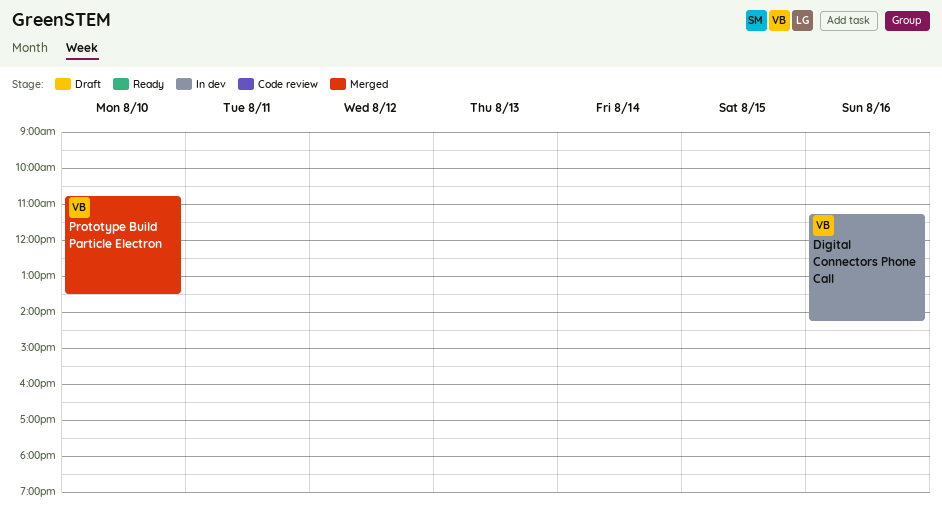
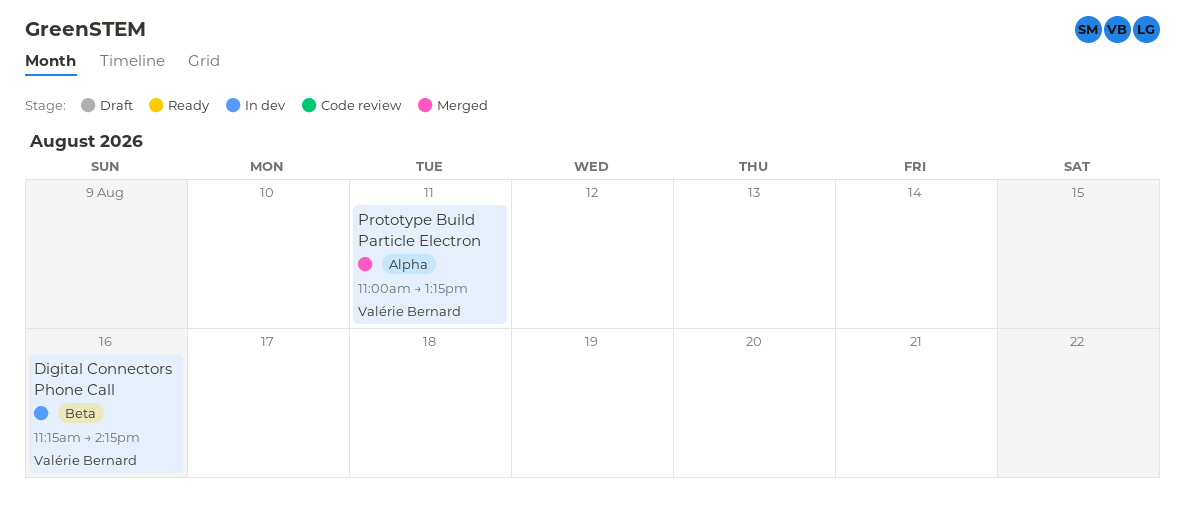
Prototype Build Particle Electron, day: Aug 10 -> Aug 11
Prototype Build Particle Electron, begins: 10:45 -> 11:00
Prototype Build Particle Electron, ends: 13:30 -> 13:15

